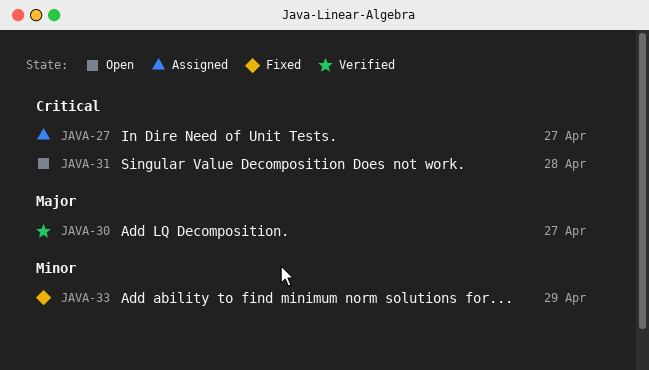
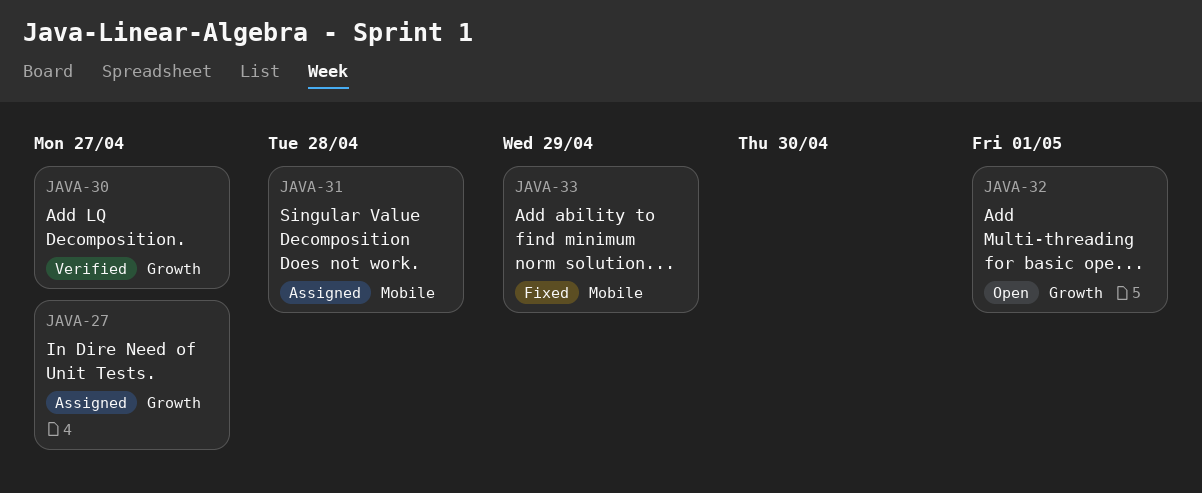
JAVA-31, status: Open -> Assigned
JAVA-32: none -> present

